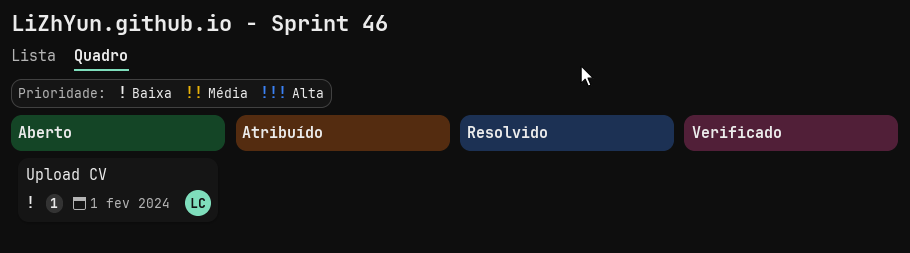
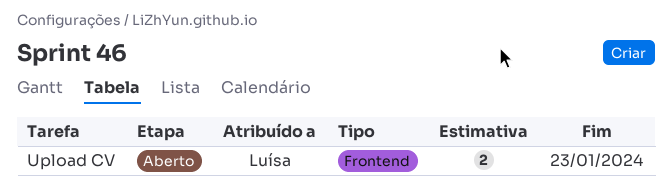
Upload CV, estimate: 1 -> 2
Upload CV, due: Feb 1 -> Jan 23

